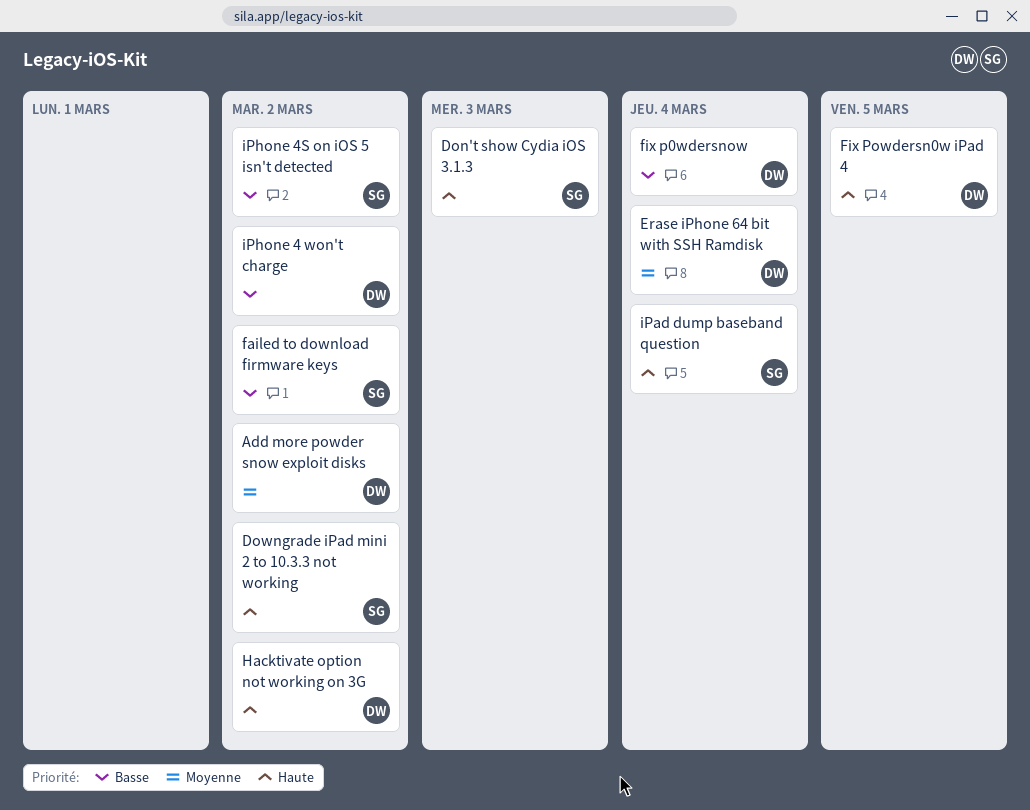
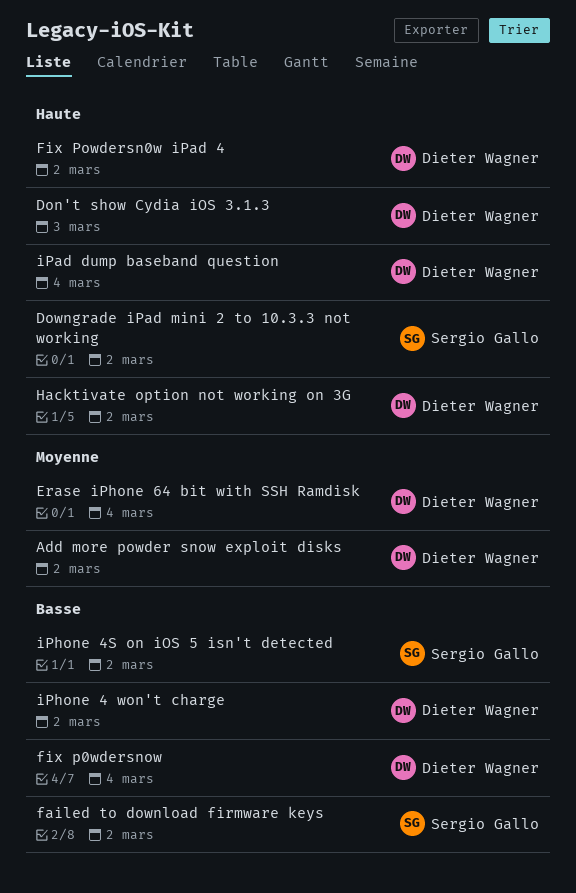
Don't show Cydia iOS 3.1.3, owner: Sergio Gallo -> Dieter Wagner
Fix Powdersn0w iPad 4, due: Mar 5 -> Mar 2
iPad dump baseband question, owner: Sergio Gallo -> Dieter Wagner

